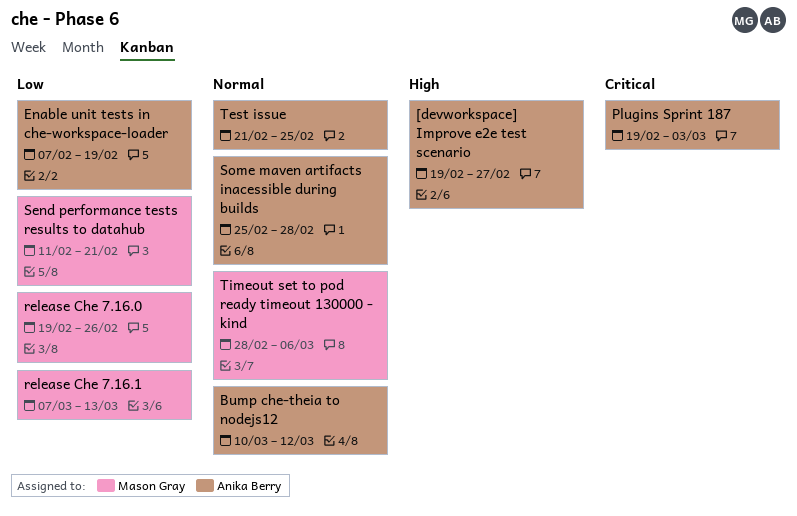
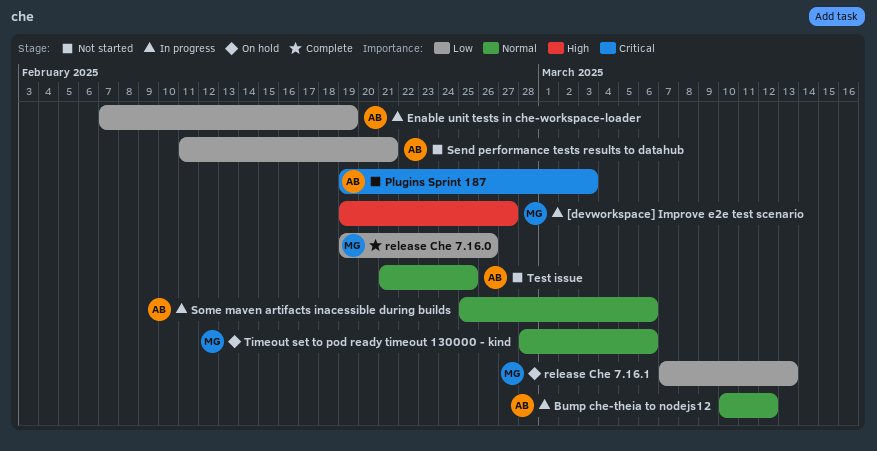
[devworkspace] Improve e2e test scenario, owner: Anika Berry -> Mason Gray
Send performance tests results to datahub, owner: Mason Gray -> Anika Berry
Some maven artifacts inacessible during builds, due: Feb 28 -> Mar 6

